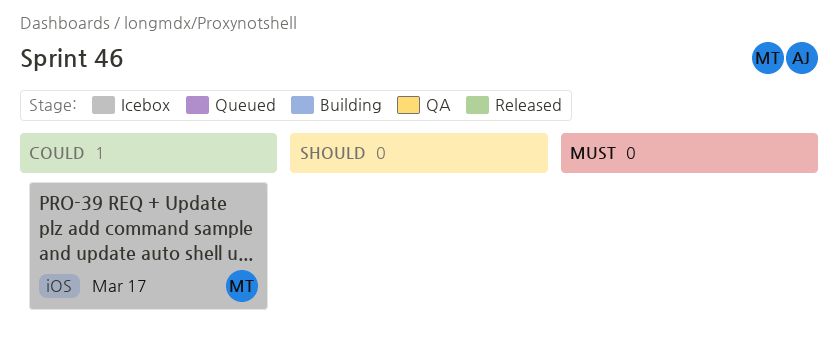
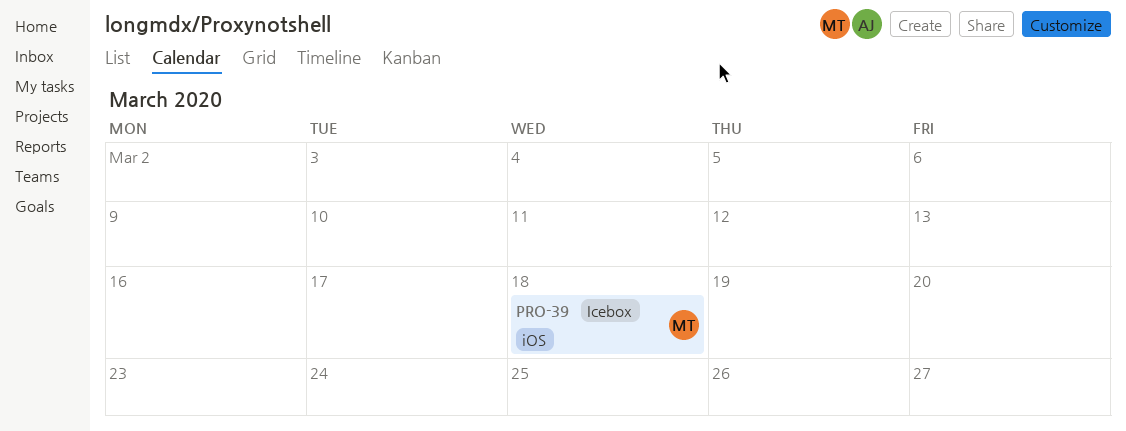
PRO-39, due: Mar 17 -> Mar 18

